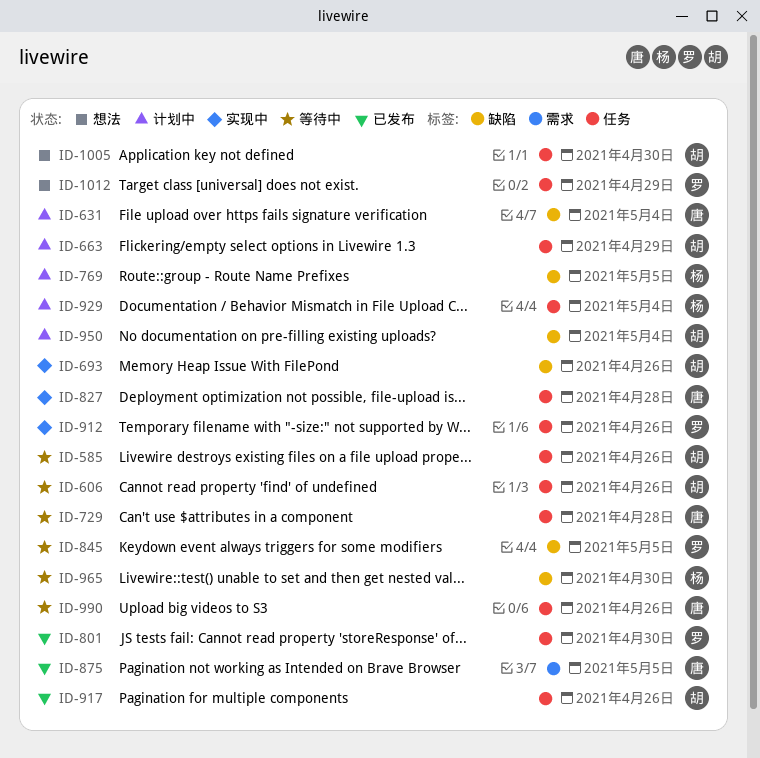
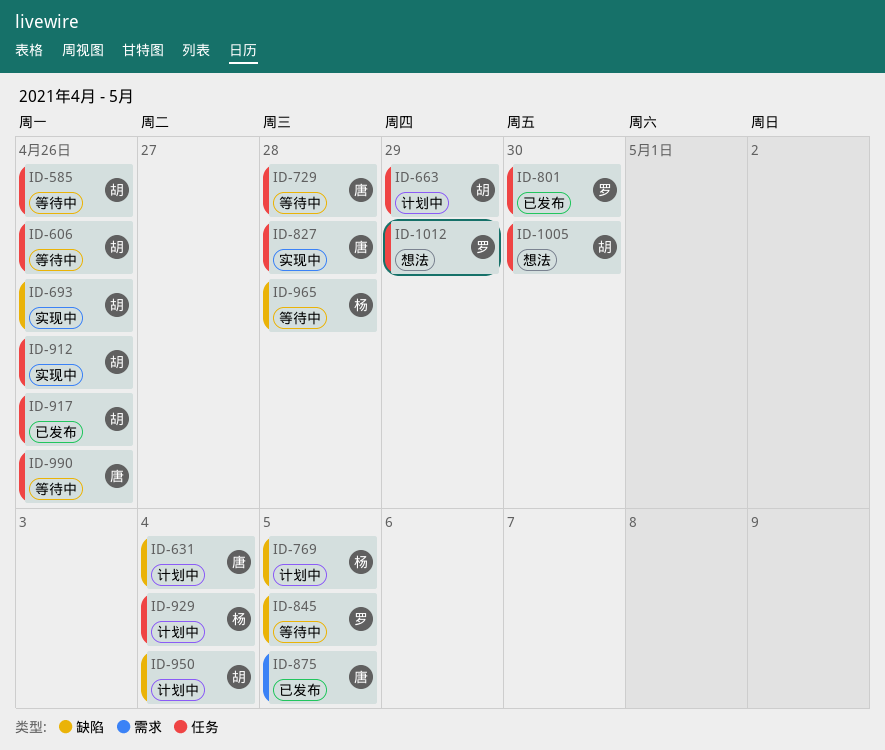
ID-912, owner: 罗 -> 胡
ID-965, due: Apr 30 -> Apr 28

